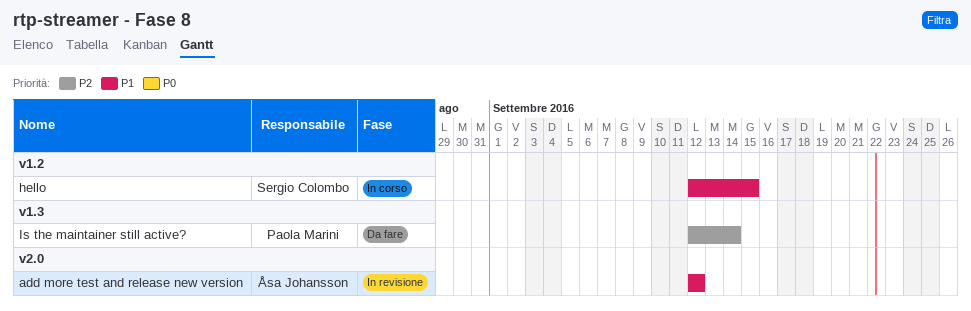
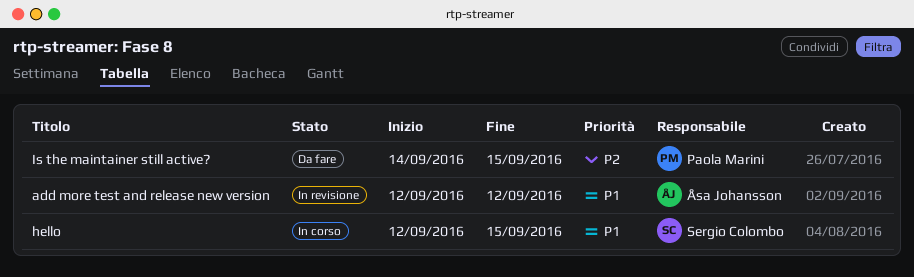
Is the maintainer still active?, start: Sep 12 -> Sep 14
Is the maintainer still active?, due: Sep 14 -> Sep 15

